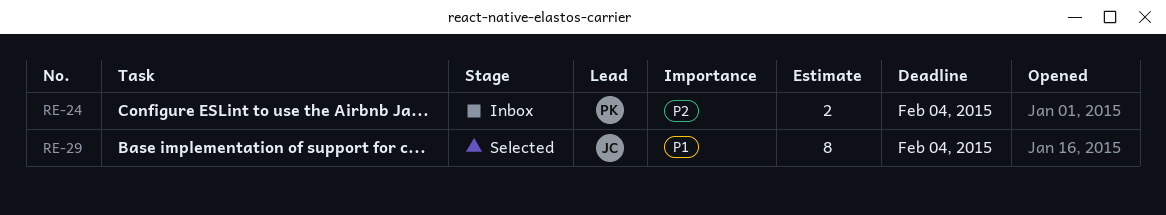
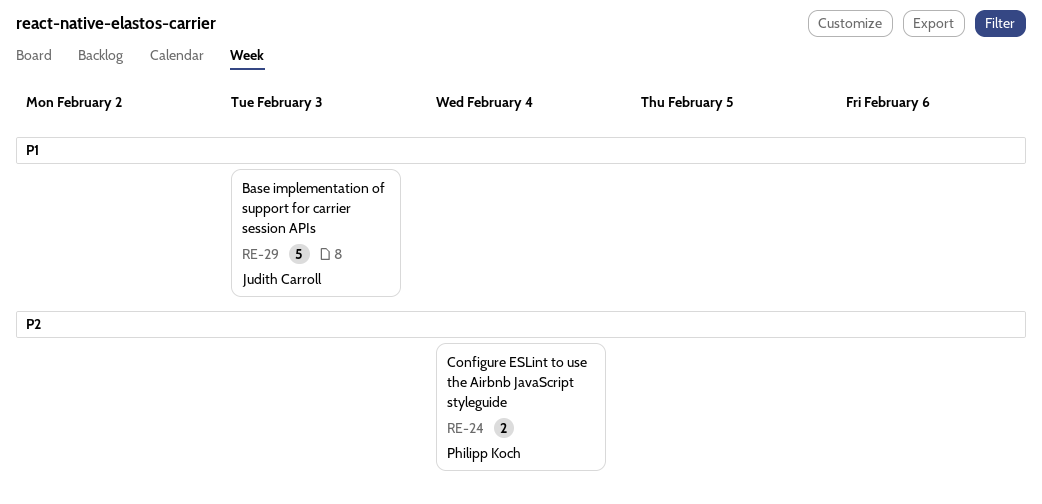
RE-29, estimate: 8 -> 5
RE-29, due: Feb 4 -> Feb 3

